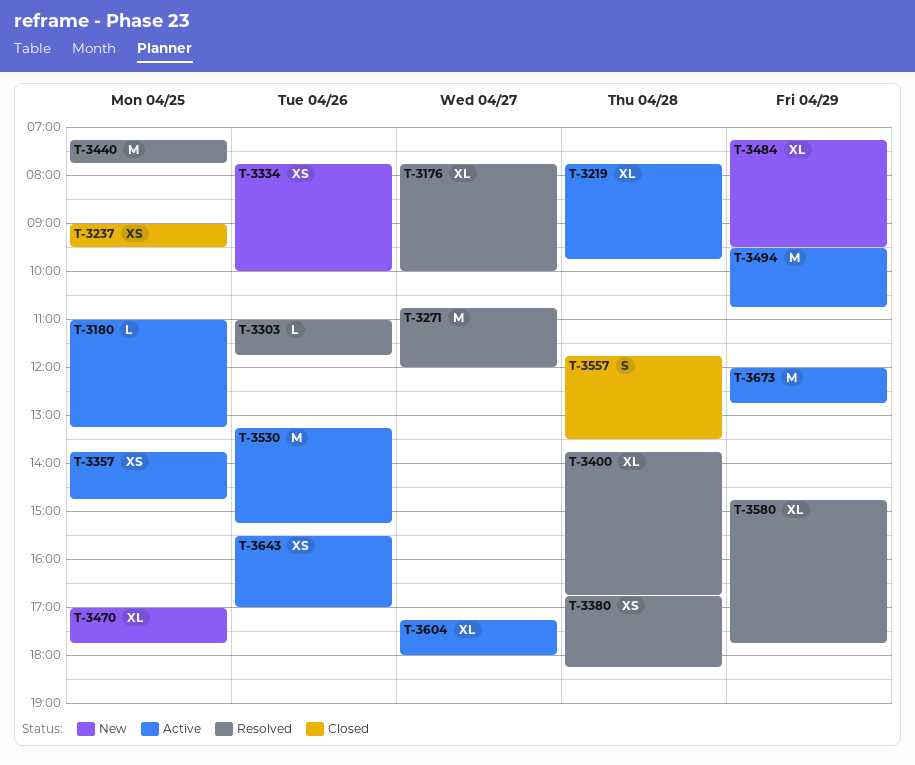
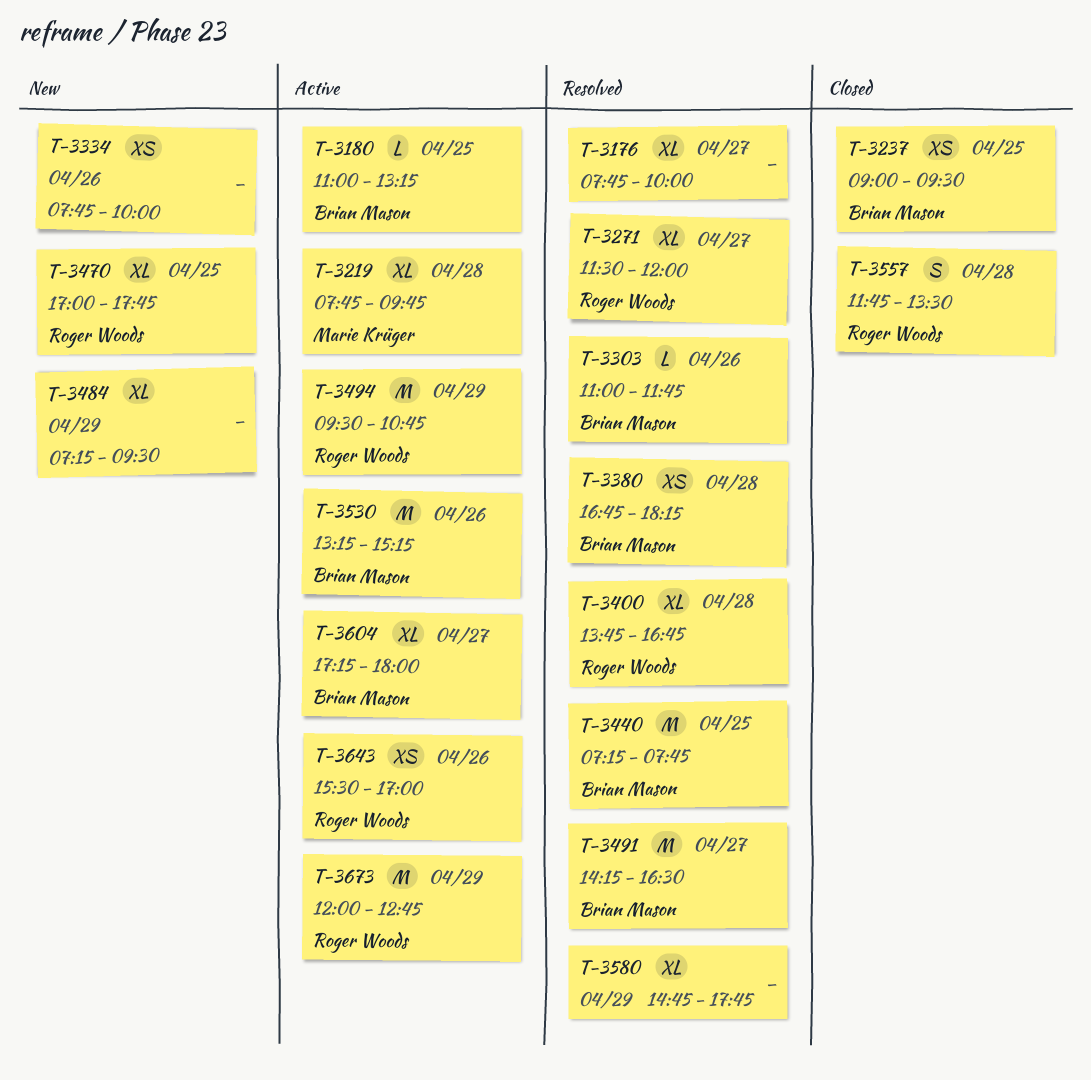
T-3271, estimate: M -> XL
T-3271, begins: 10:45 -> 11:30
T-3357: present -> none
T-3491: none -> present

